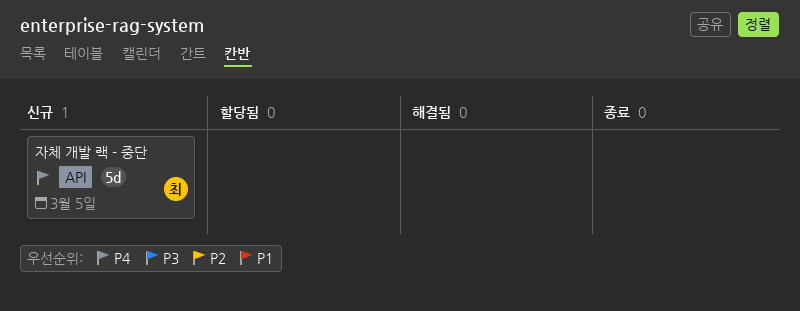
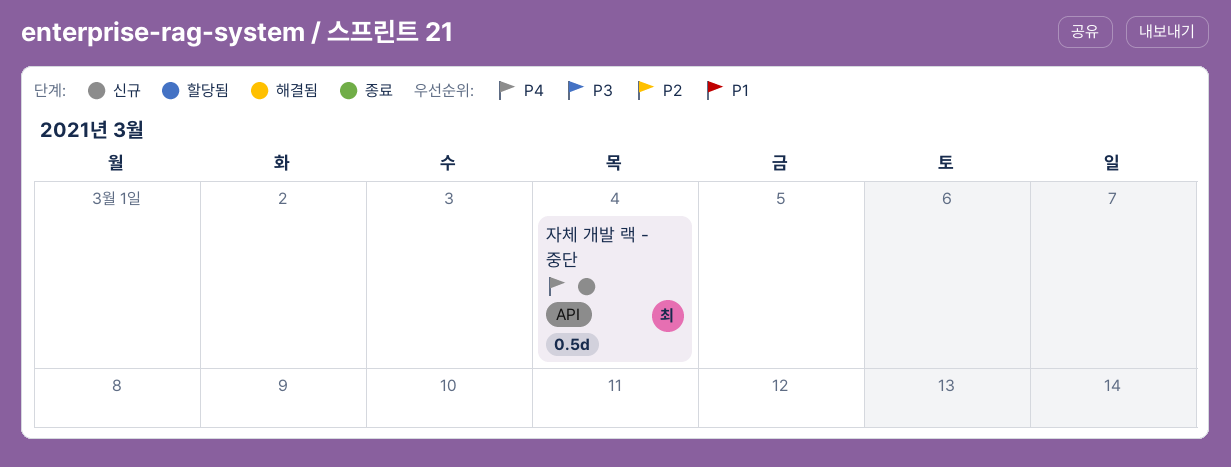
자체 개발 랙 - 중단, estimate: 5d -> 0.5d
자체 개발 랙 - 중단, due: Mar 5 -> Mar 4

